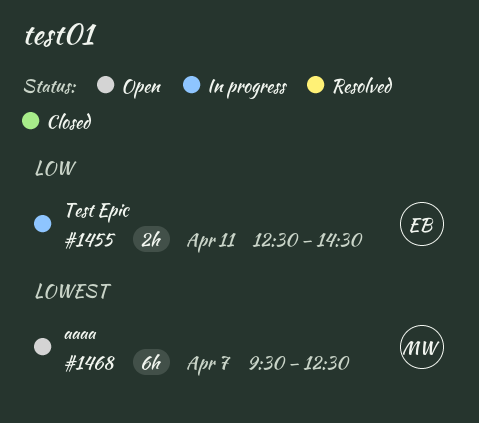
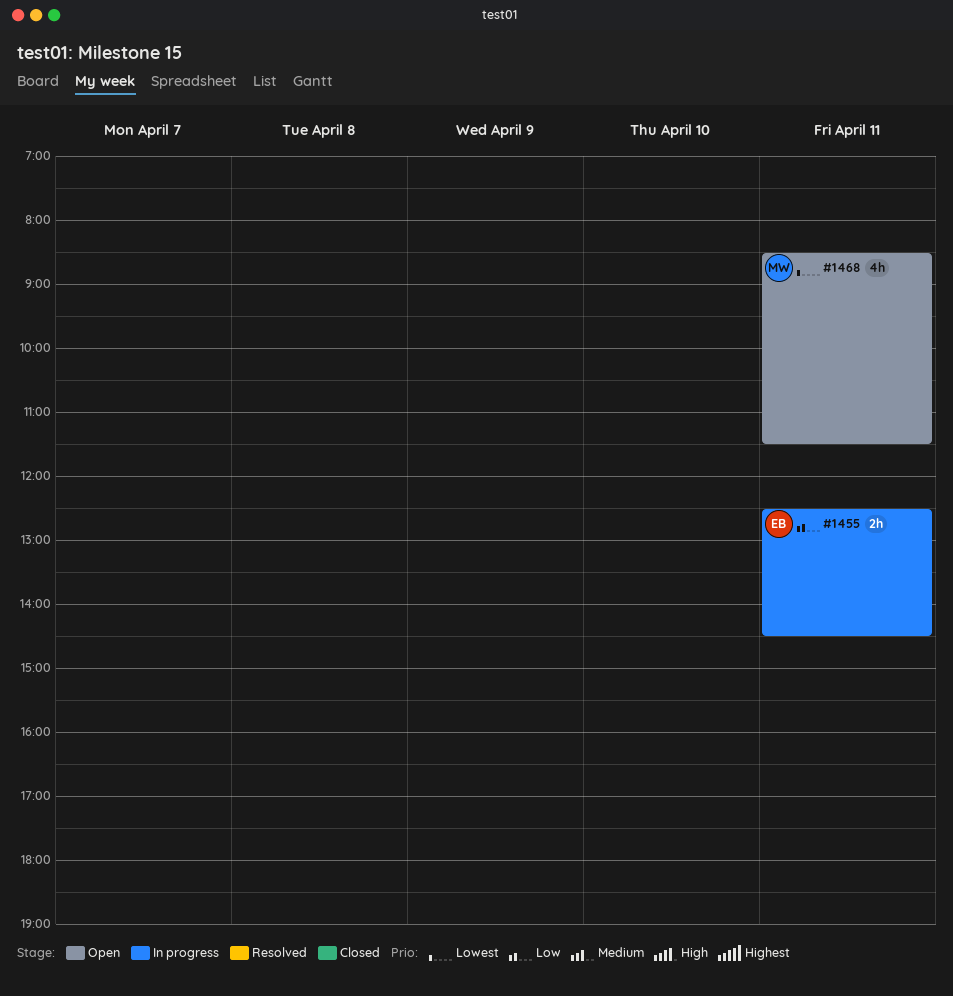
#1468, estimate: 6h -> 4h
#1468, day: Apr 7 -> Apr 11
#1468, begins: 09:30 -> 08:30
#1468, ends: 12:30 -> 11:30

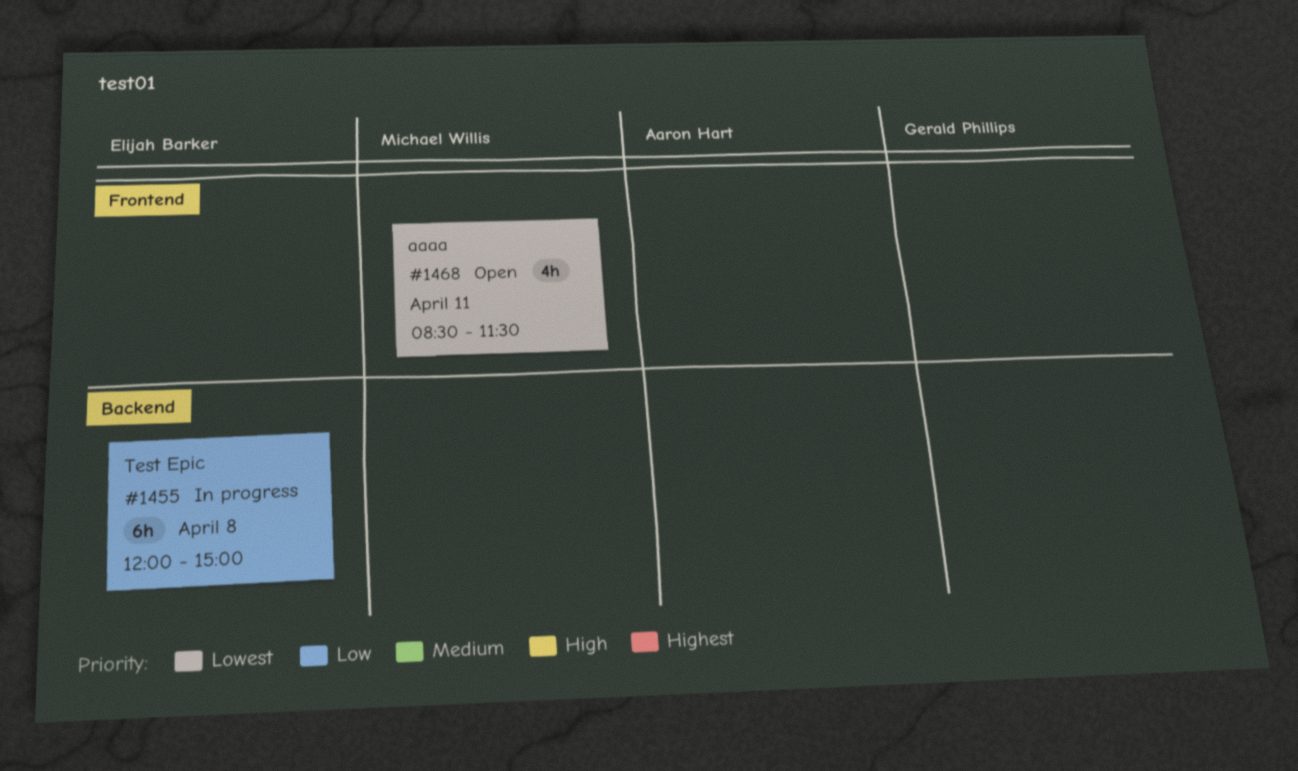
#1455, estimate: 2h -> 6h
#1455, day: Apr 11 -> Apr 8
#1455, begins: 12:30 -> 12:00
#1455, ends: 14:30 -> 15:00

